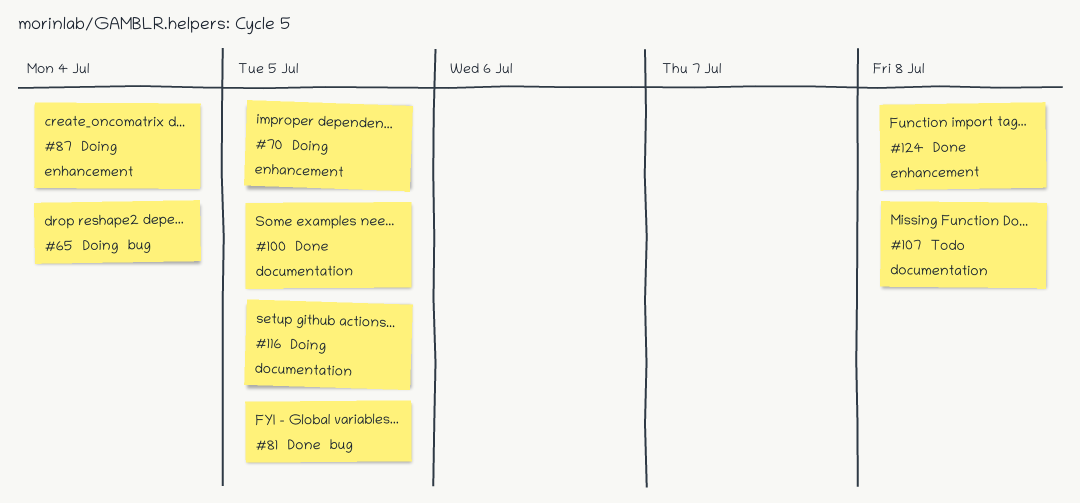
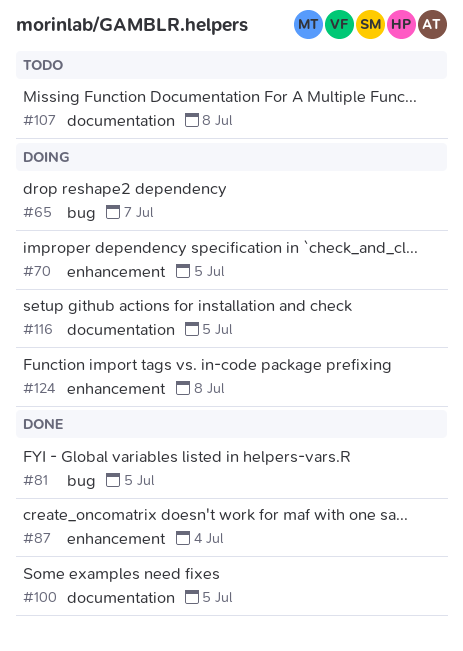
#65, due: Jul 4 -> Jul 7
#87, status: Doing -> Done
#124, status: Done -> Doing

